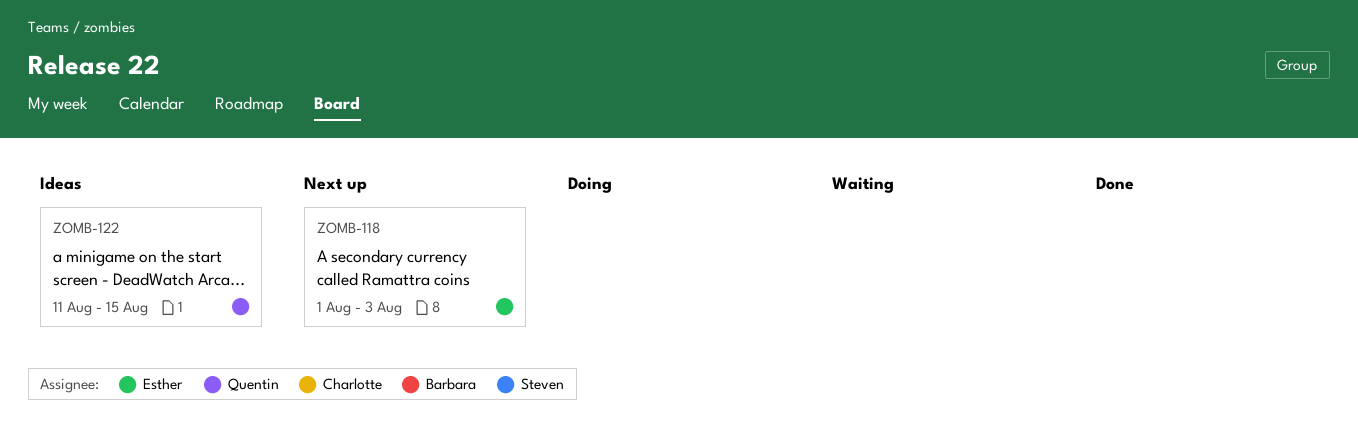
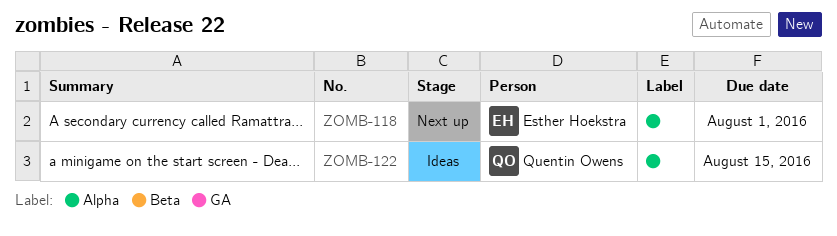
ZOMB-118, due: Aug 3 -> Aug 1

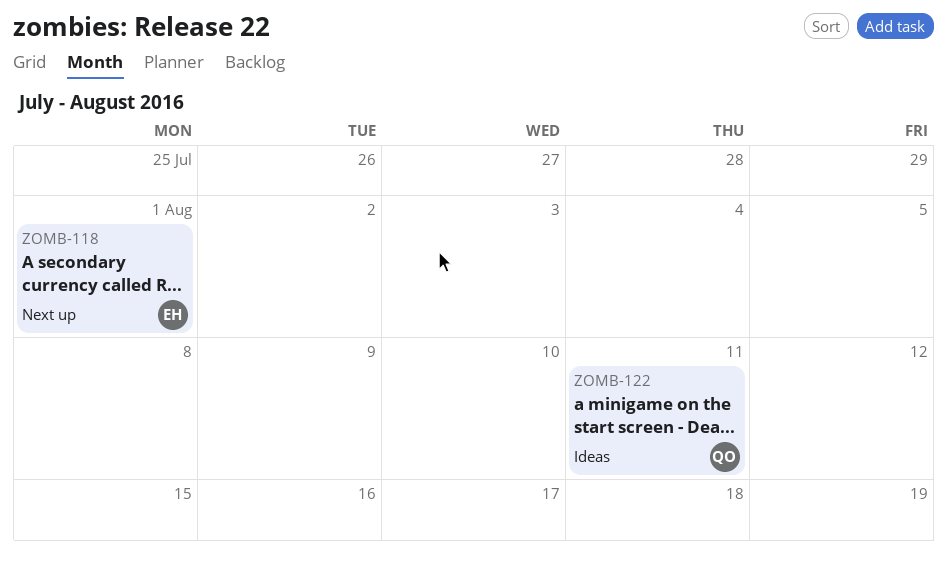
ZOMB-122, due: Aug 15 -> Aug 11

